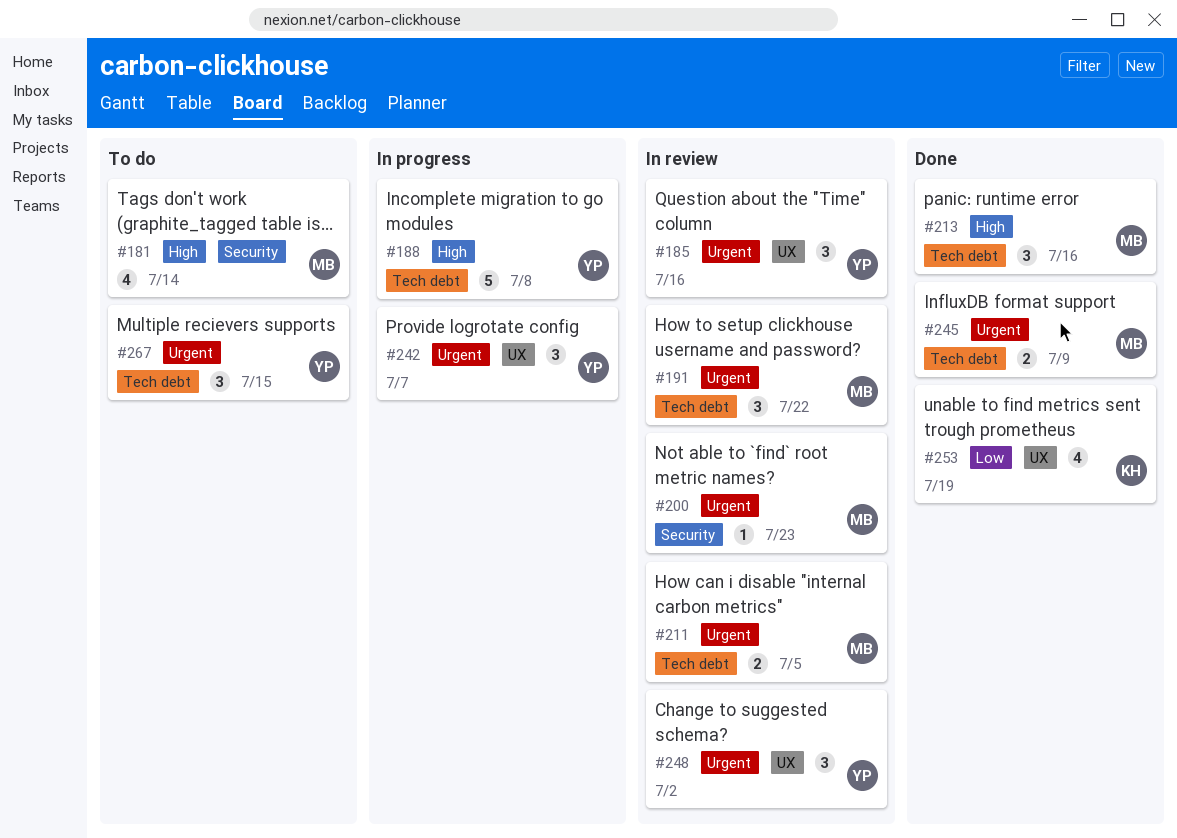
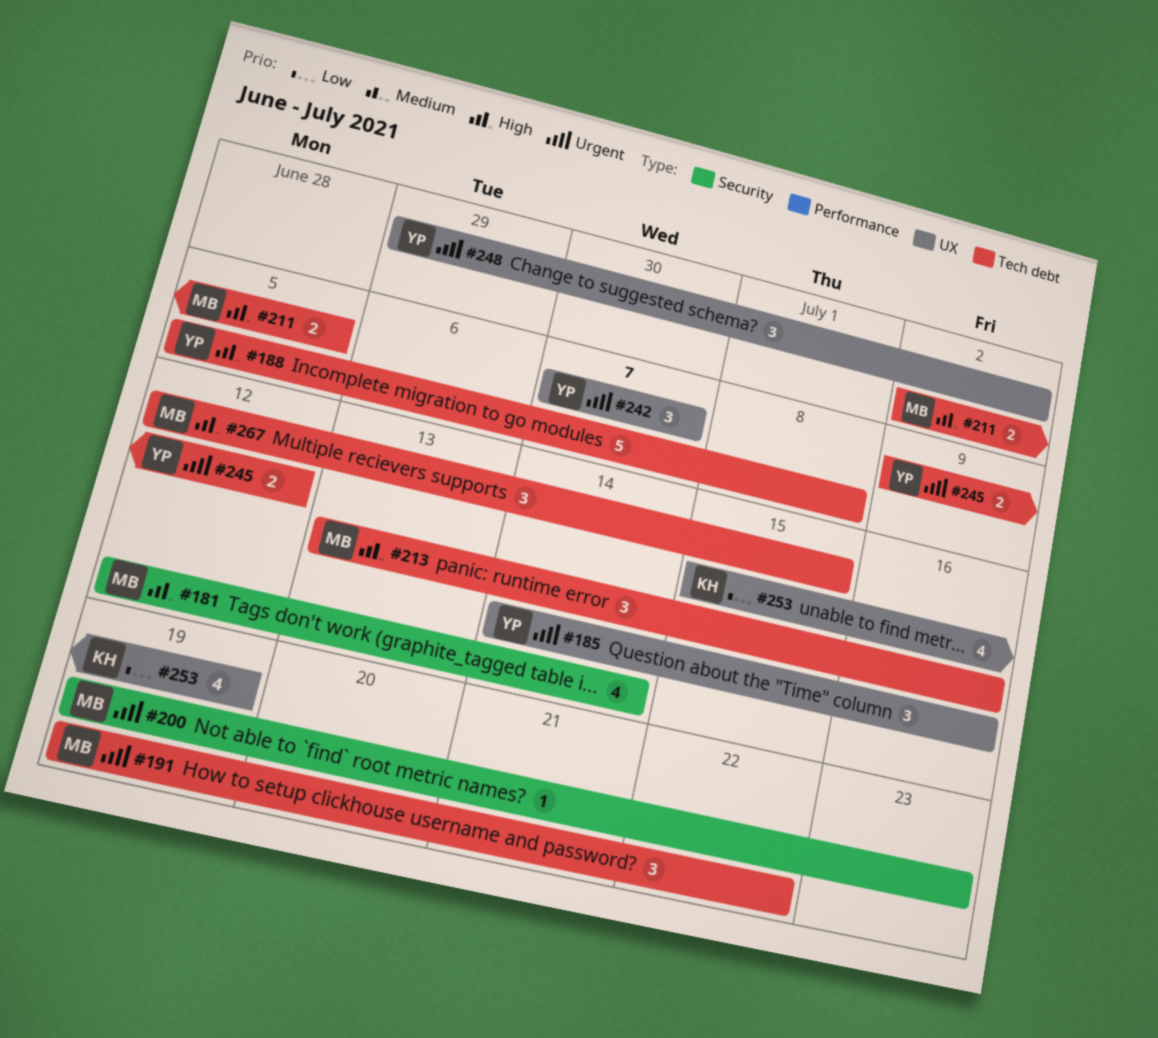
#211, priority: Urgent -> High
#245, owner: MB -> YP
#245, due: Jul 9 -> Jul 12
#267, owner: YP -> MB
#267, priority: Urgent -> High

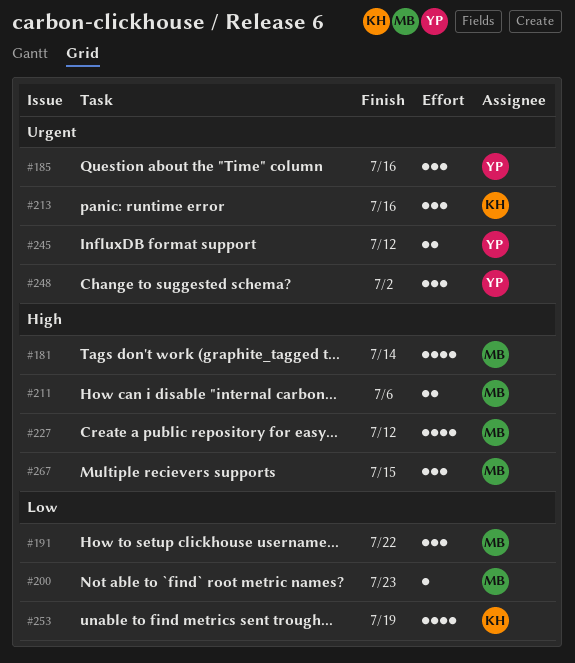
#188: present -> none
#191, priority: Urgent -> Low
#200, priority: Urgent -> Low
#211, due: Jul 5 -> Jul 6
#213, owner: MB -> KH
#213, priority: High -> Urgent
#227: none -> present
#242: present -> none

